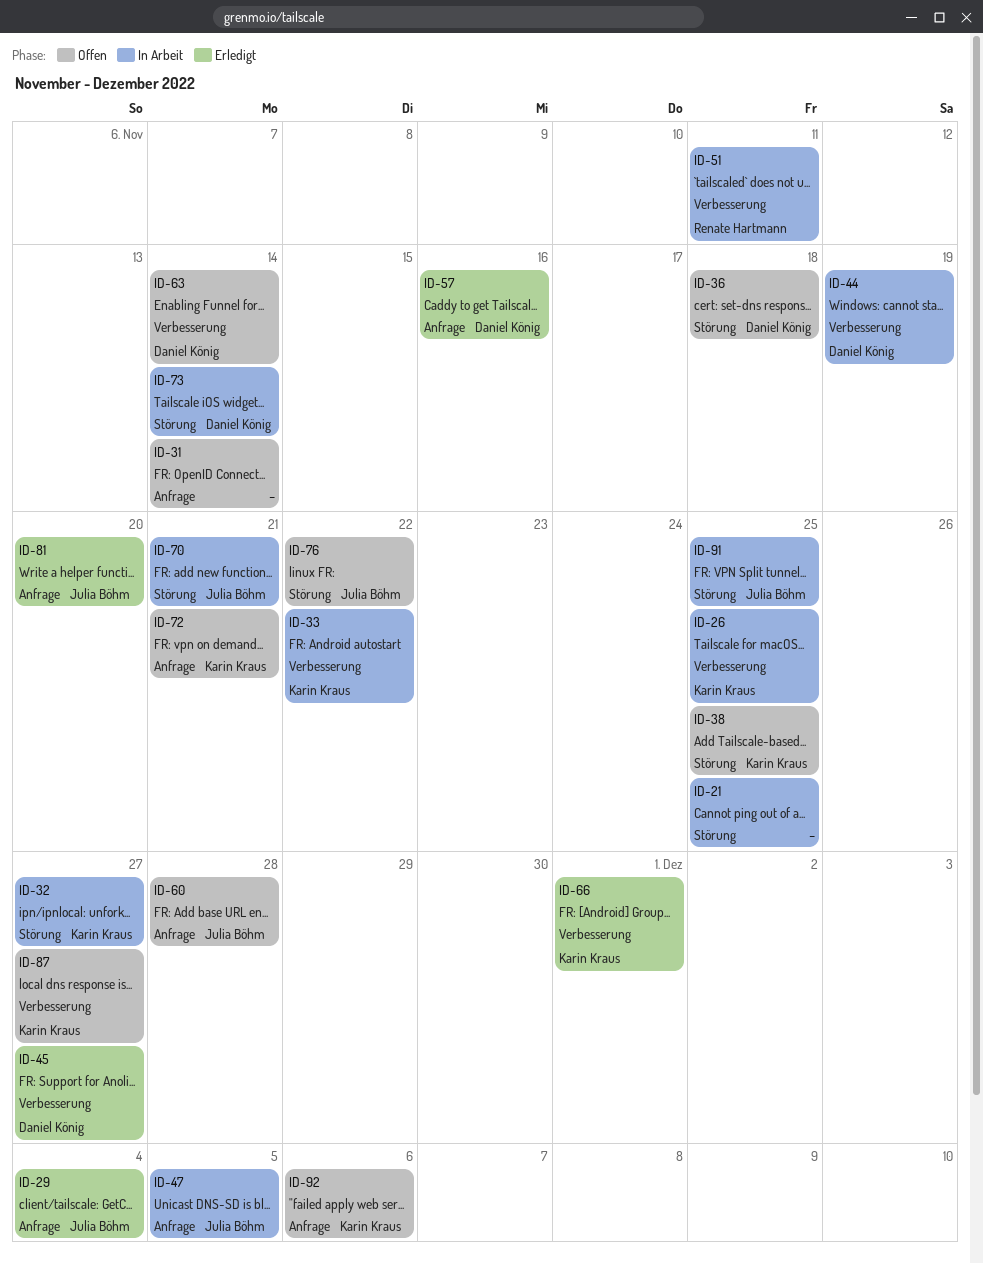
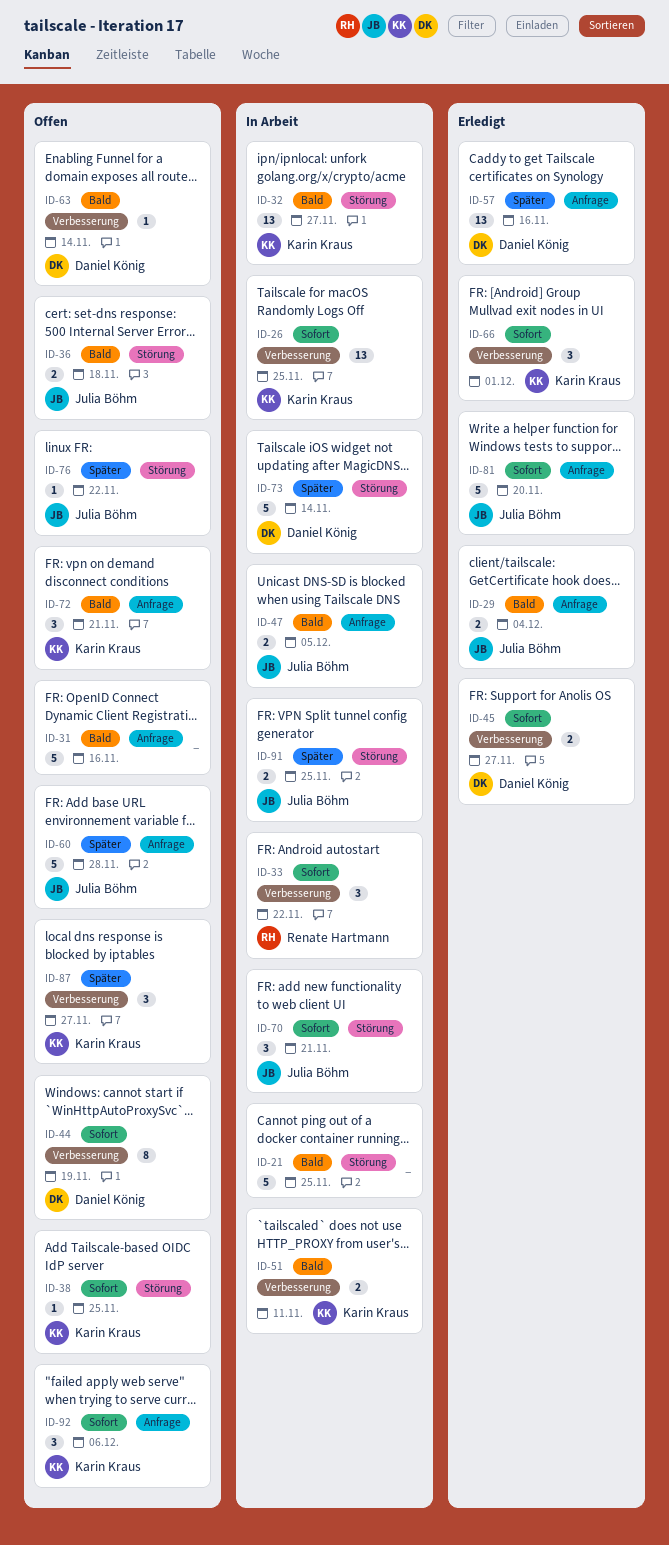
ID-31, due: Nov 14 -> Nov 16
ID-33, owner: Karin Kraus -> Renate Hartmann
ID-36, owner: Daniel König -> Julia Böhm
ID-44, status: In Arbeit -> Offen
ID-51, owner: Renate Hartmann -> Karin Kraus

